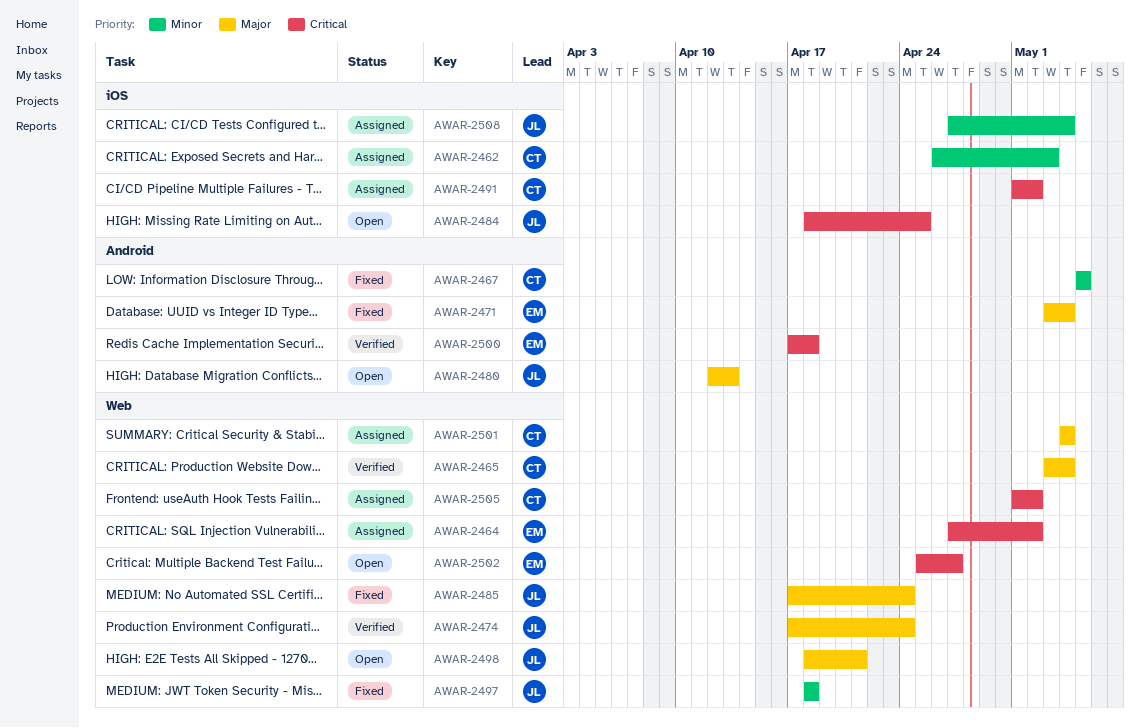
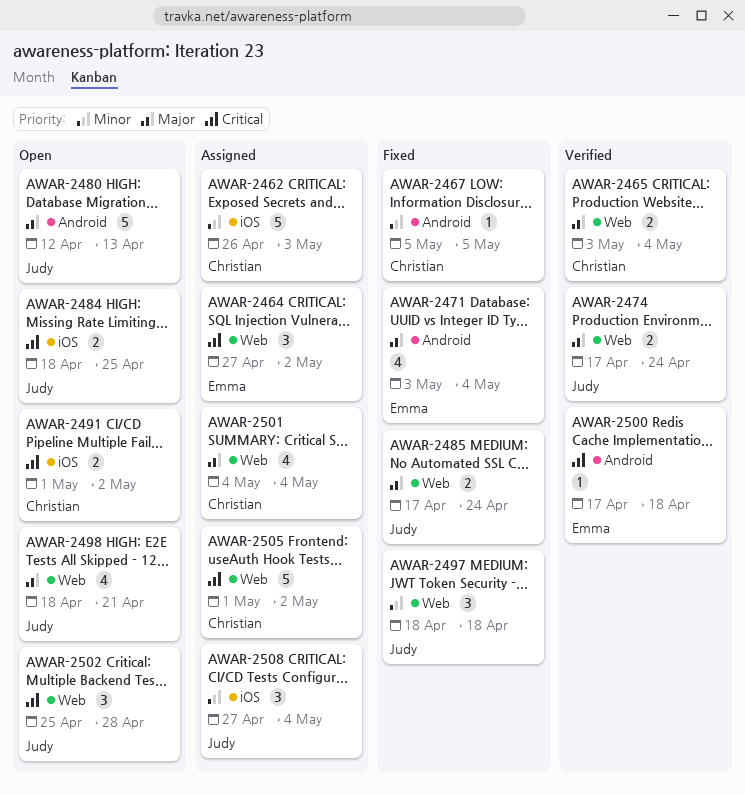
AWAR-2491, status: Assigned -> Open
AWAR-2502, owner: Emma -> Judy
AWAR-2502, due: Apr 27 -> Apr 28

